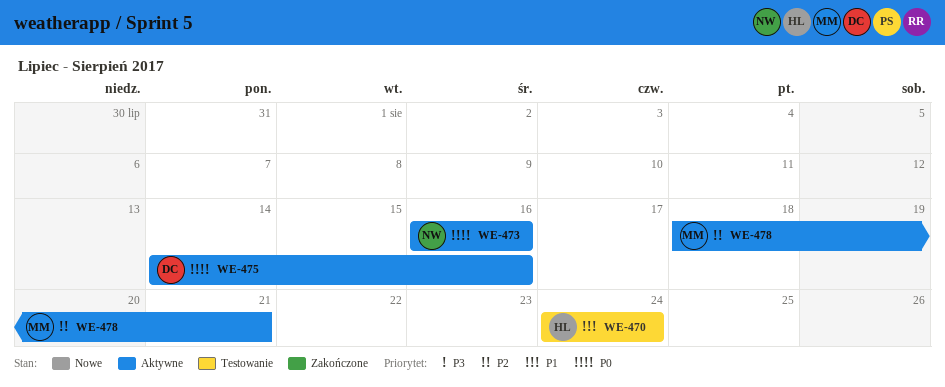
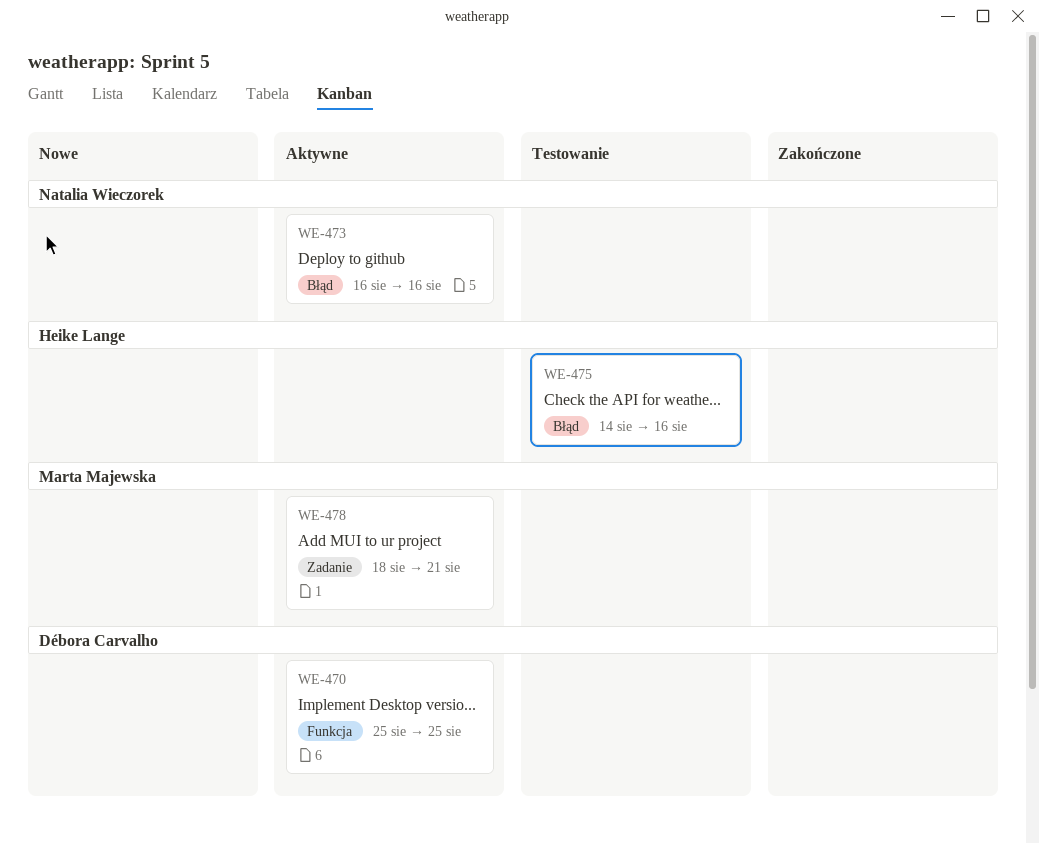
WE-470, status: Testowanie -> Aktywne
WE-470, owner: Heike Lange -> Débora Carvalho
WE-470, start: Aug 24 -> Aug 25
WE-470, due: Aug 24 -> Aug 25
WE-475, status: Aktywne -> Testowanie
WE-475, owner: Débora Carvalho -> Heike Lange

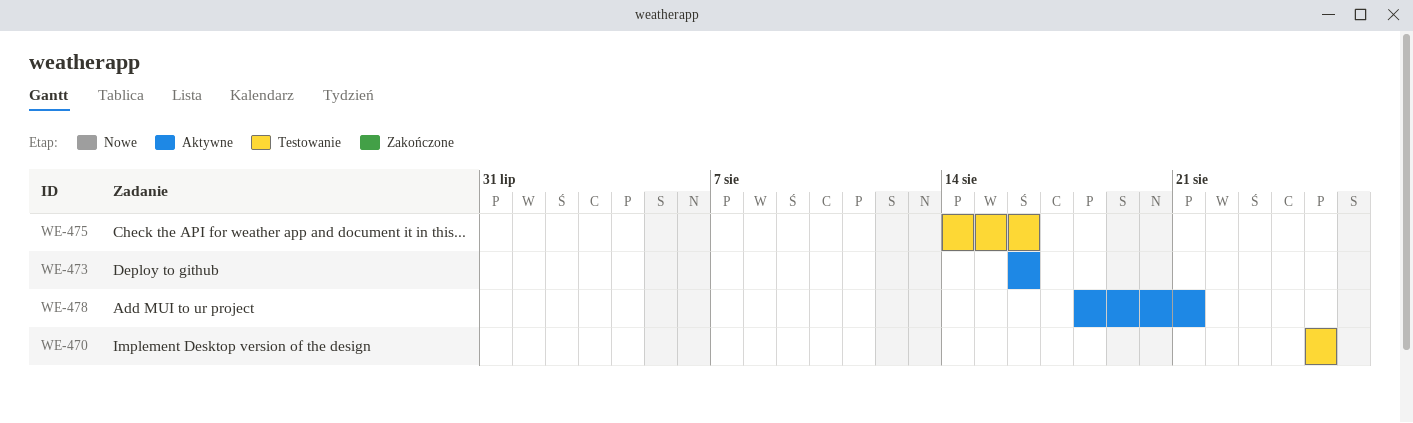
WE-470, status: Aktywne -> Testowanie

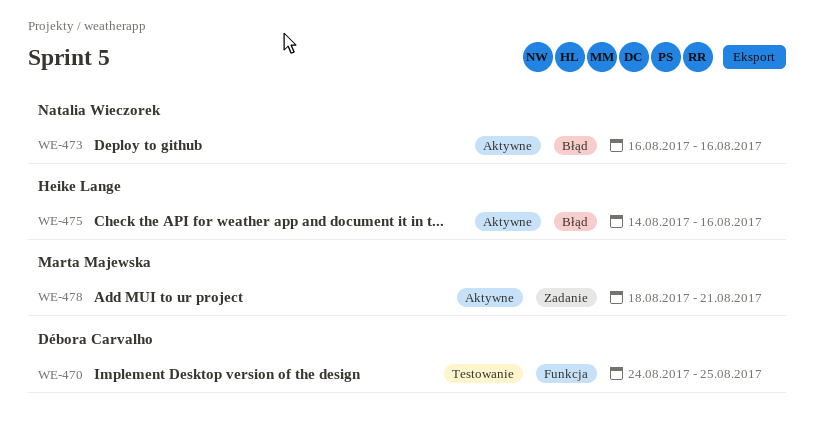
WE-470, start: Aug 25 -> Aug 24
WE-475, status: Testowanie -> Aktywne

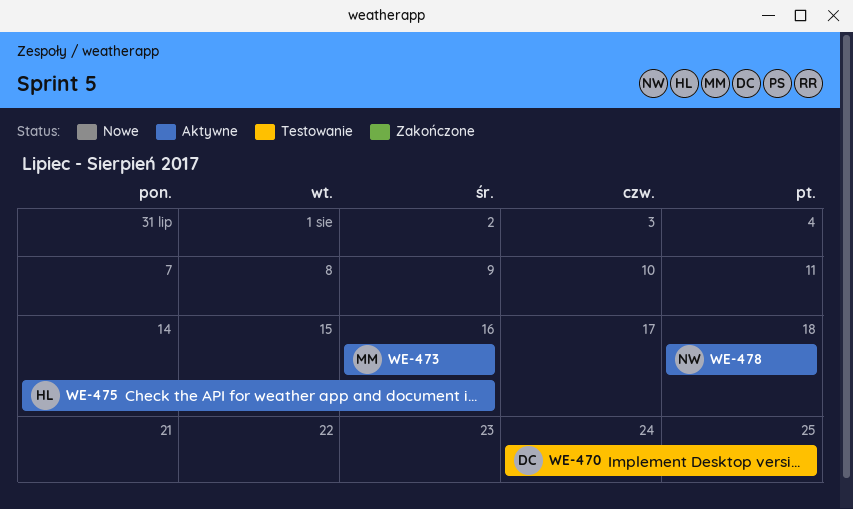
WE-473, owner: Natalia Wieczorek -> Marta Majewska
WE-478, owner: Marta Majewska -> Natalia Wieczorek
WE-478, due: Aug 21 -> Aug 18

